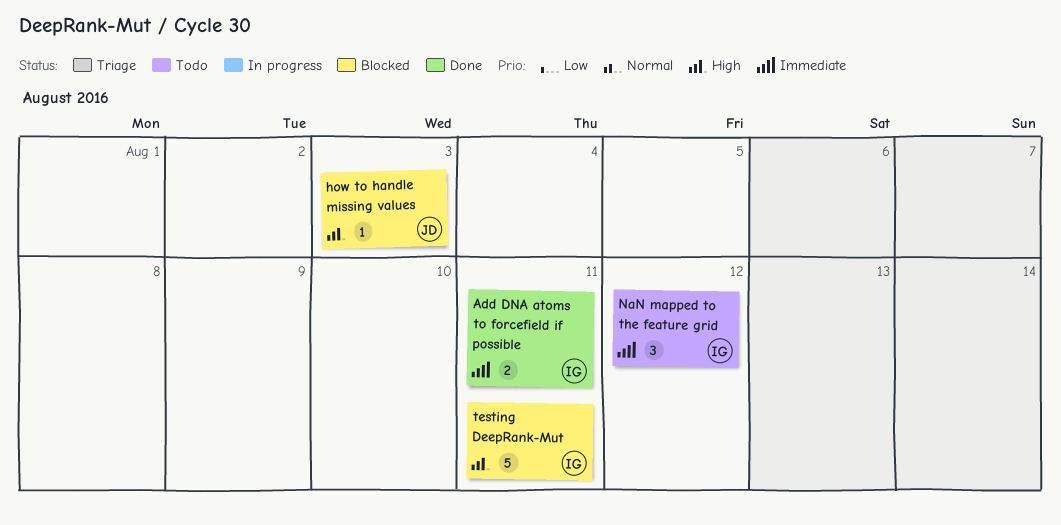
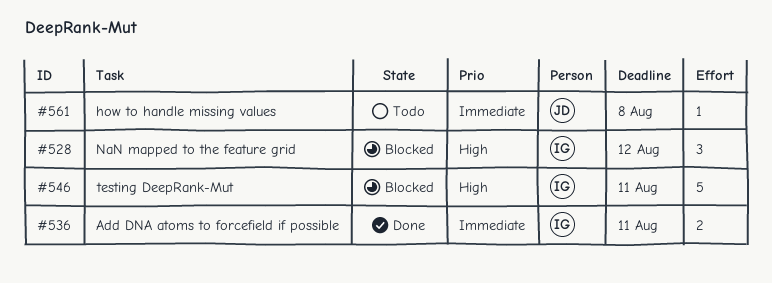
how to handle missing values, status: Blocked -> Todo
how to handle missing values, priority: High -> Immediate
how to handle missing values, due: Aug 3 -> Aug 8
NaN mapped to the feature grid, status: Todo -> Blocked
NaN mapped to the feature grid, priority: Immediate -> High

